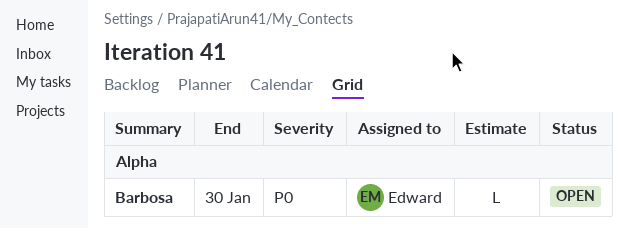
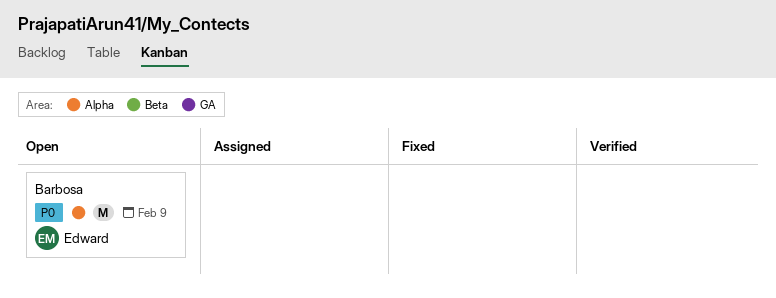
Barbosa, estimate: L -> M
Barbosa, due: Jan 30 -> Feb 9

